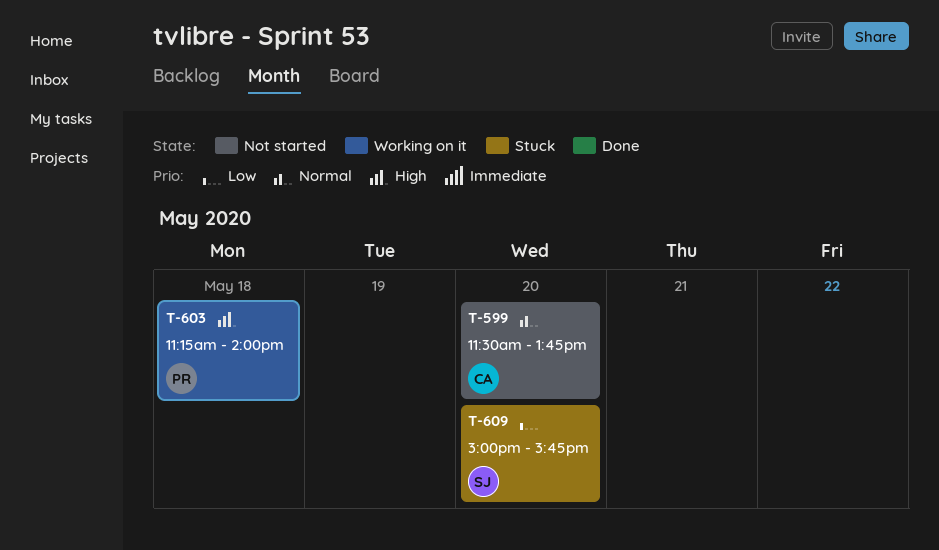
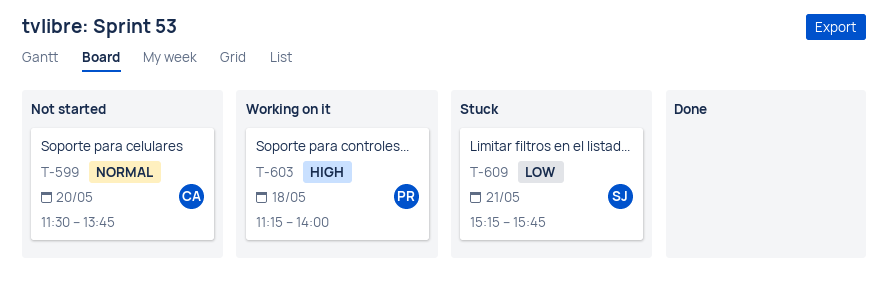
T-609, day: May 20 -> May 21
T-609, begins: 15:00 -> 15:15

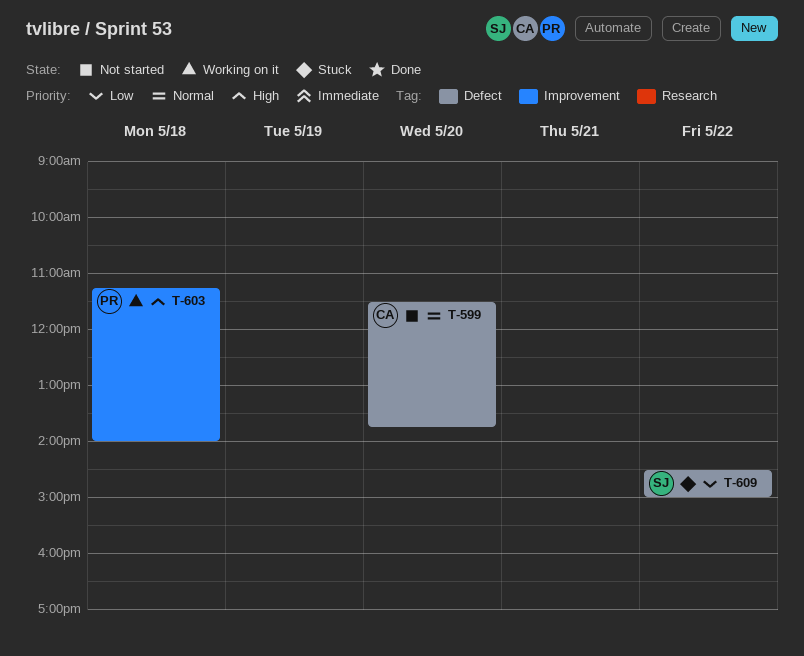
T-609, day: May 21 -> May 22
T-609, begins: 15:15 -> 14:30
T-609, ends: 15:45 -> 15:00

